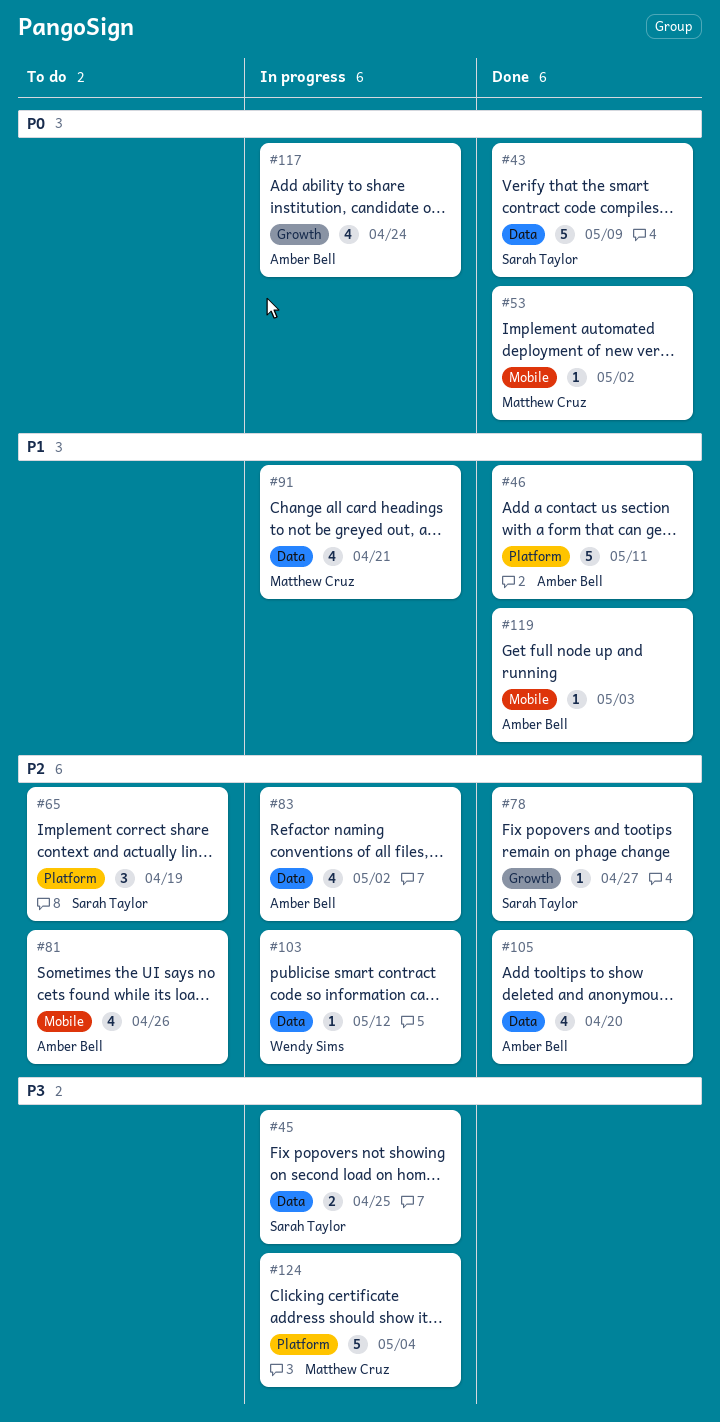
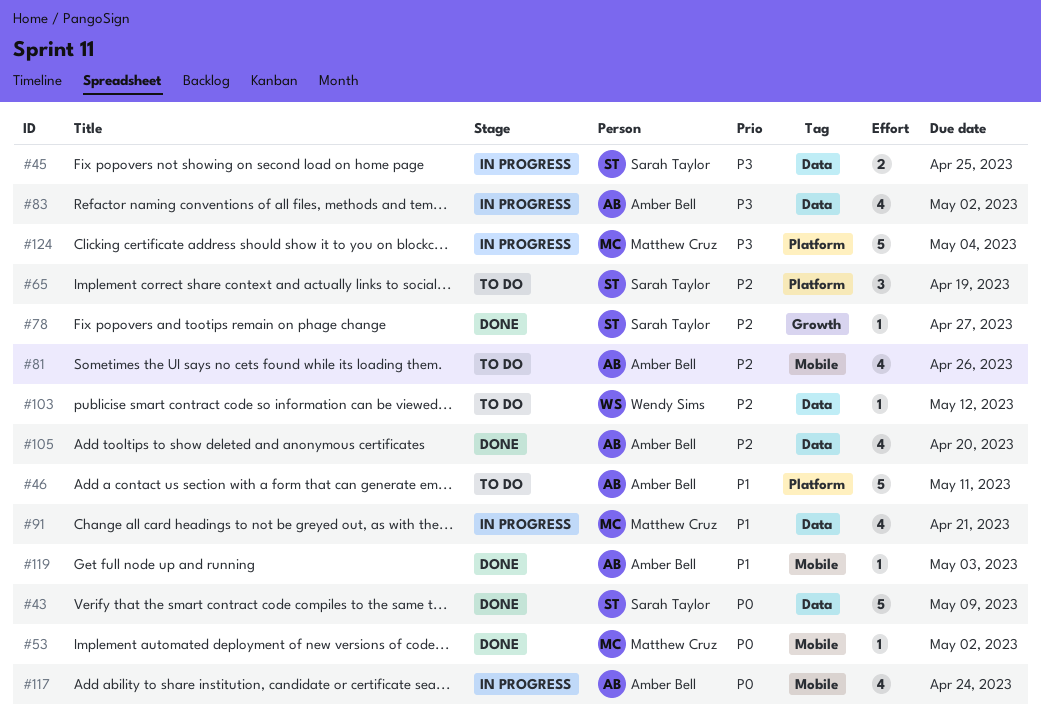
#46, status: Done -> To do
#83, priority: P2 -> P3
#103, status: In progress -> To do
#117, label: Growth -> Mobile

